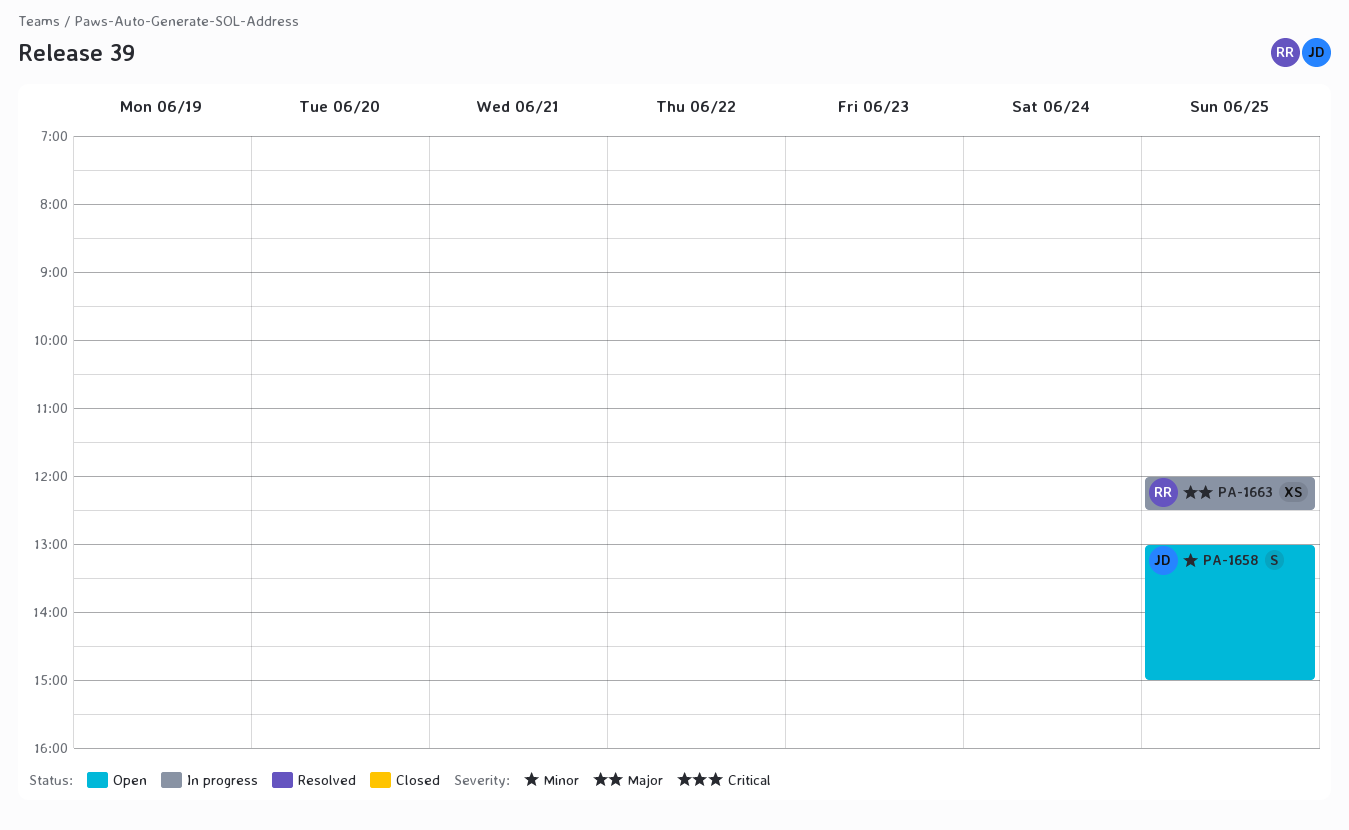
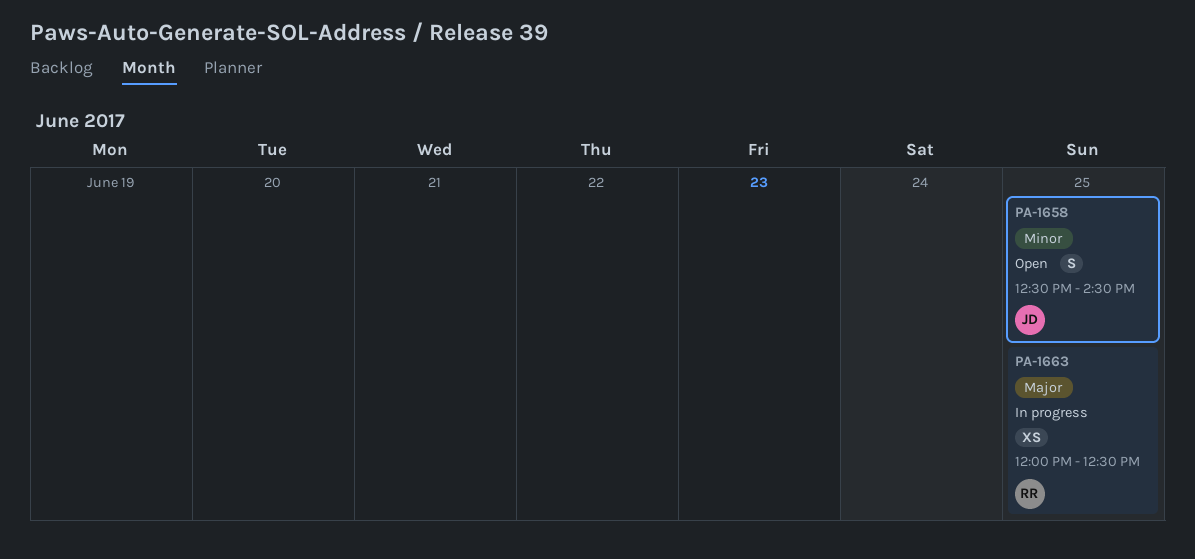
PA-1658, begins: 13:00 -> 12:30
PA-1658, ends: 15:00 -> 14:30

